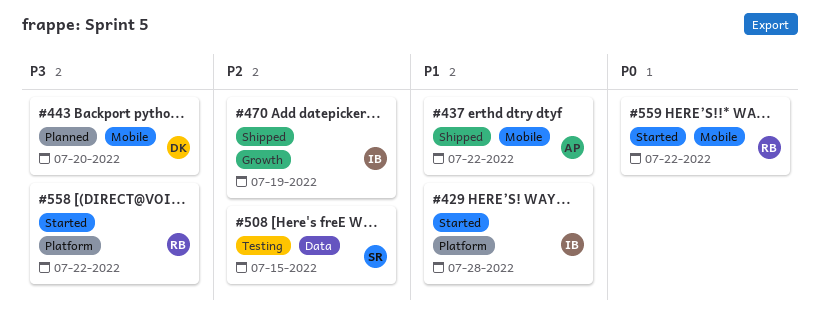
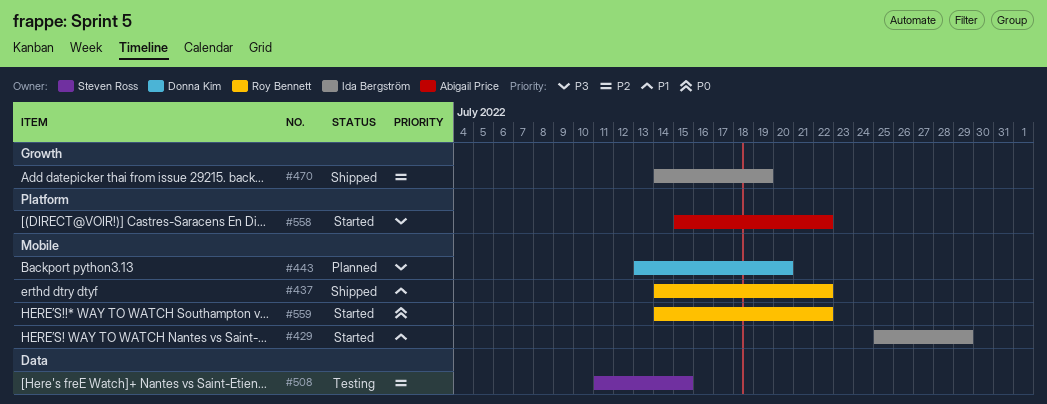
#429, label: Platform -> Mobile
#429, due: Jul 28 -> Jul 29
#437, owner: Abigail Price -> Roy Bennett
#558, owner: Roy Bennett -> Abigail Price

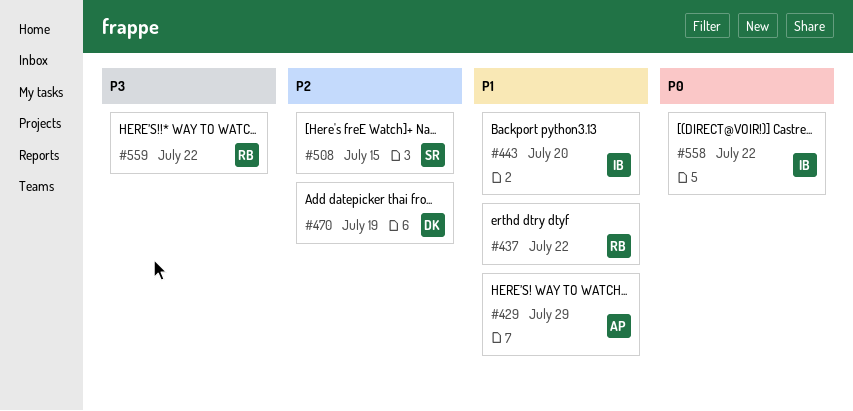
#429, owner: Ida Bergström -> Abigail Price
#443, owner: Donna Kim -> Ida Bergström
#443, priority: P3 -> P1
#470, owner: Ida Bergström -> Donna Kim
#558, owner: Abigail Price -> Ida Bergström
#558, priority: P3 -> P0
#559, priority: P0 -> P3

